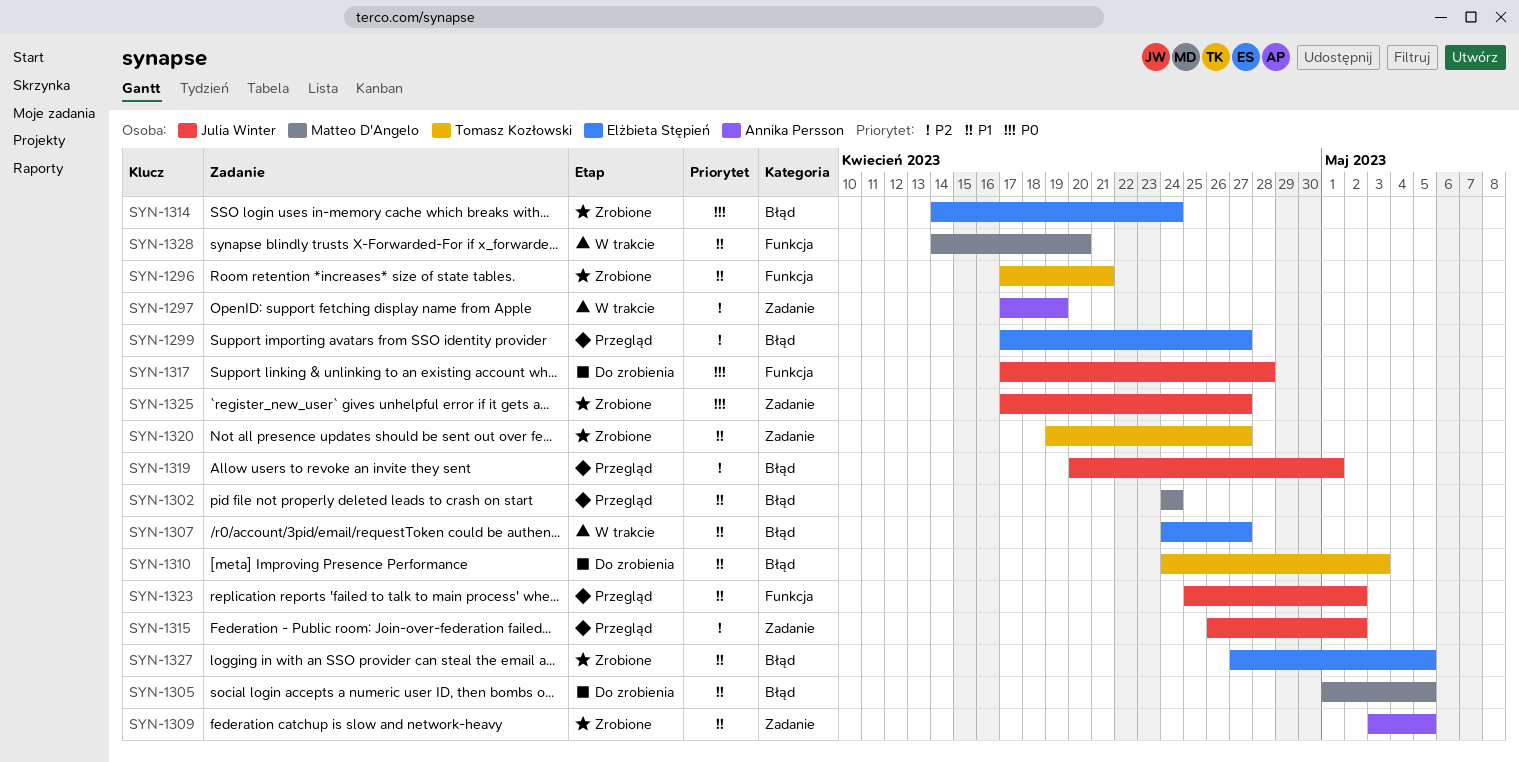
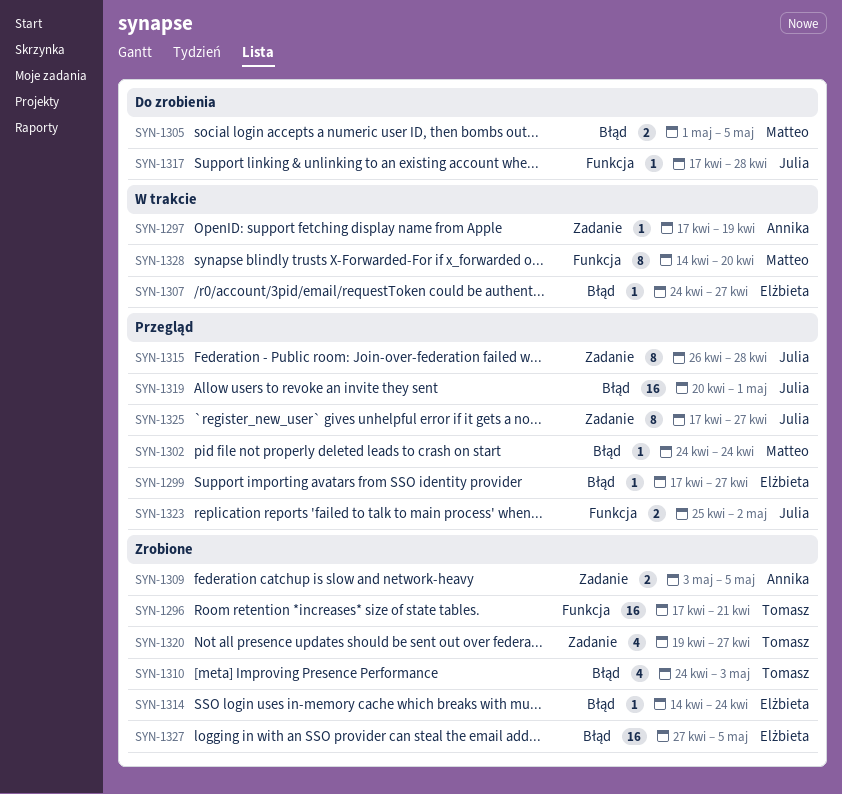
SYN-1310, status: Do zrobienia -> Zrobione
SYN-1315, due: May 2 -> Apr 28
SYN-1325, status: Zrobione -> Przegląd

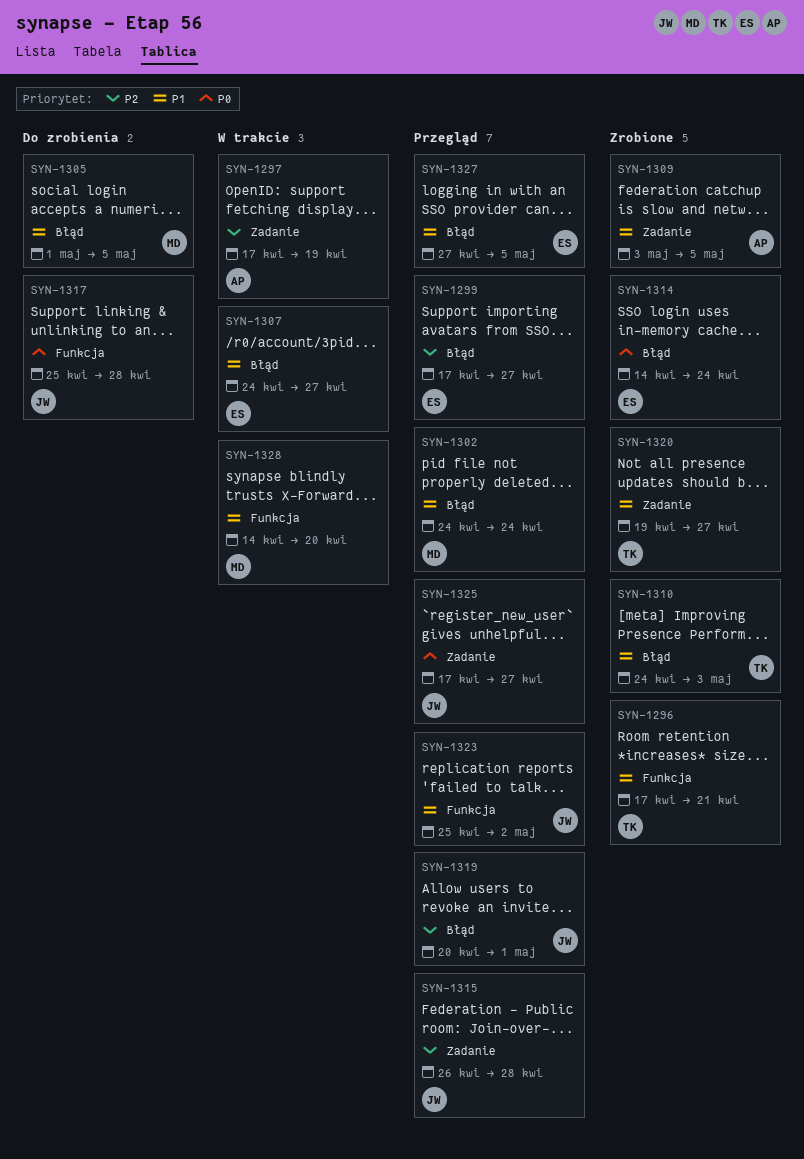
SYN-1317, start: Apr 17 -> Apr 25
SYN-1327, status: Zrobione -> Przegląd

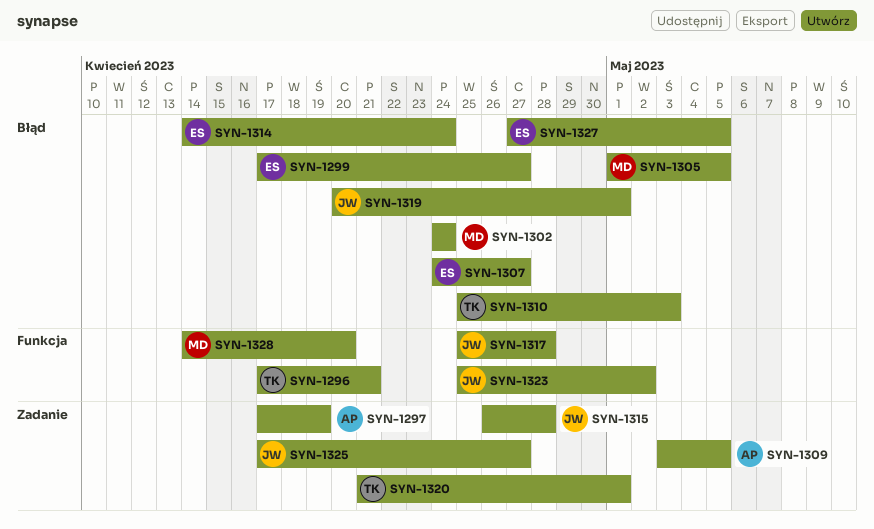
SYN-1310, start: Apr 24 -> Apr 25
SYN-1320, start: Apr 19 -> Apr 21
SYN-1320, due: Apr 27 -> May 1

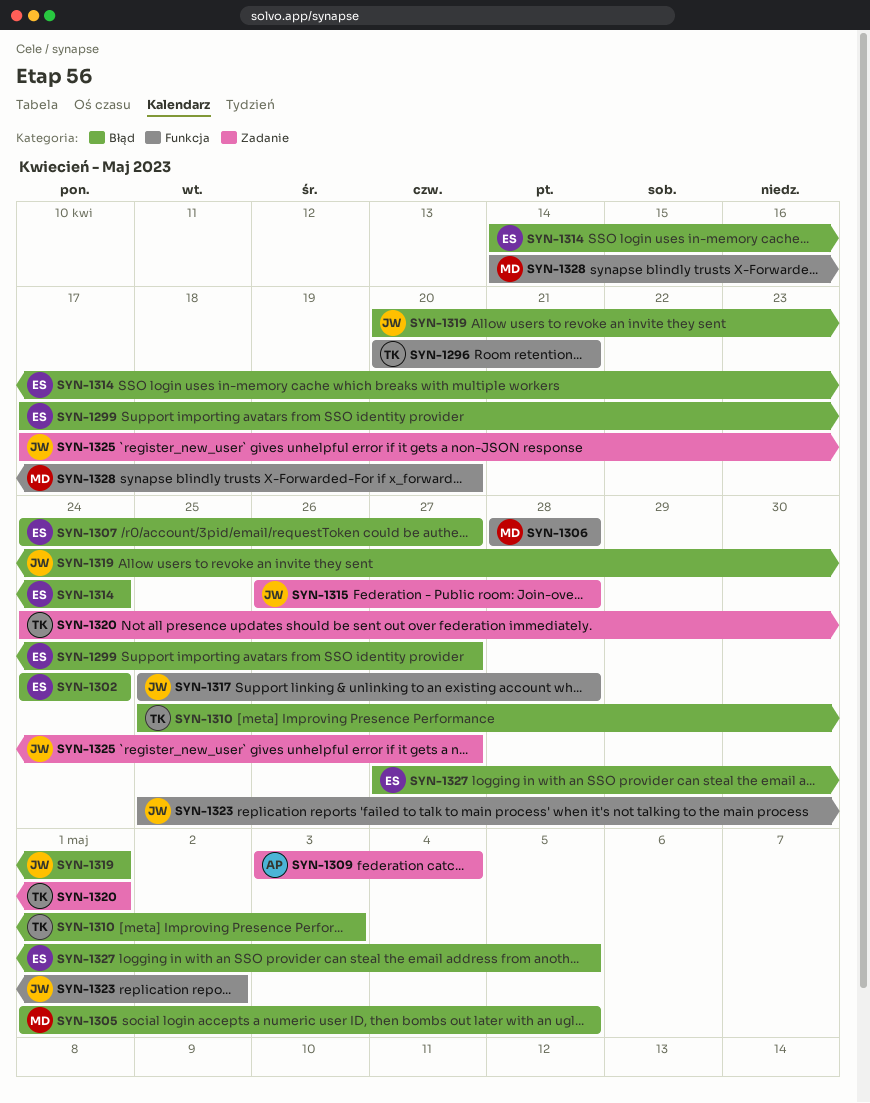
SYN-1296, start: Apr 17 -> Apr 20
SYN-1297: present -> none
SYN-1302, owner: MD -> ES
SYN-1306: none -> present
SYN-1309, due: May 5 -> May 4
SYN-1320, start: Apr 21 -> Apr 24

